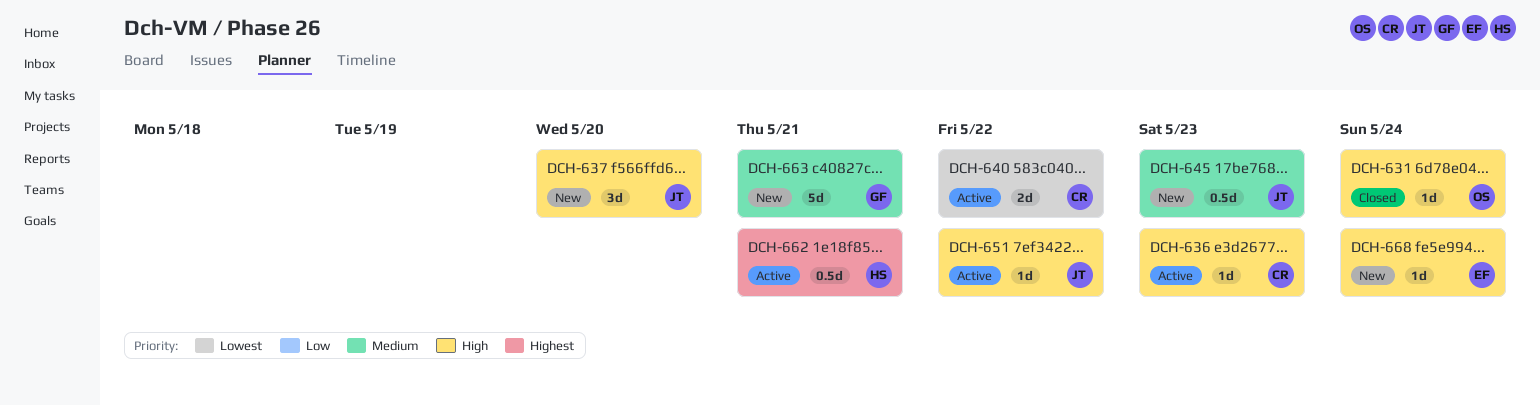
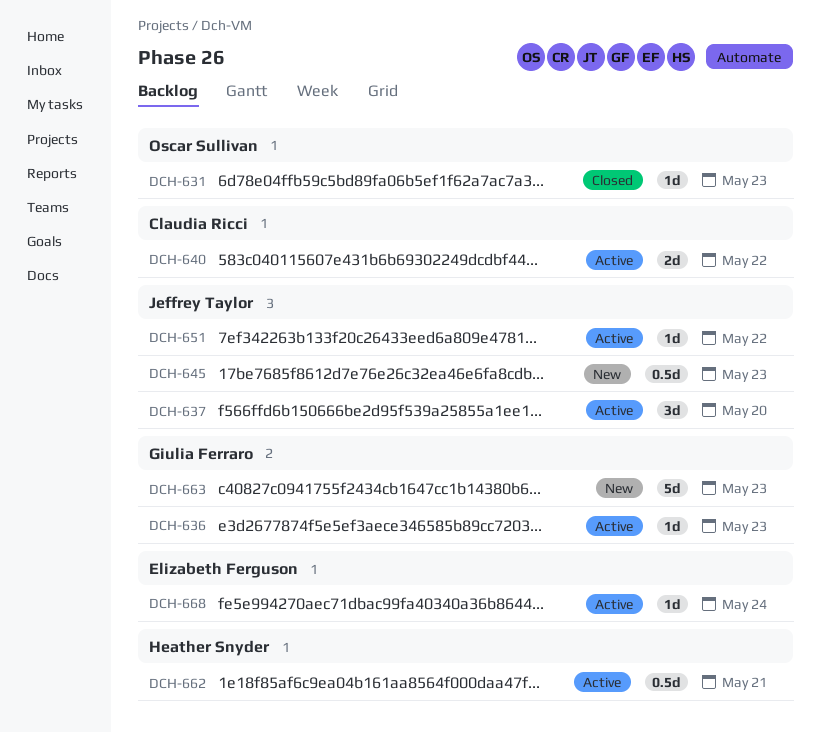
DCH-631, due: May 24 -> May 23
DCH-636, owner: Claudia Ricci -> Giulia Ferraro
DCH-637, status: New -> Active
DCH-663, due: May 21 -> May 23
DCH-668, status: New -> Active

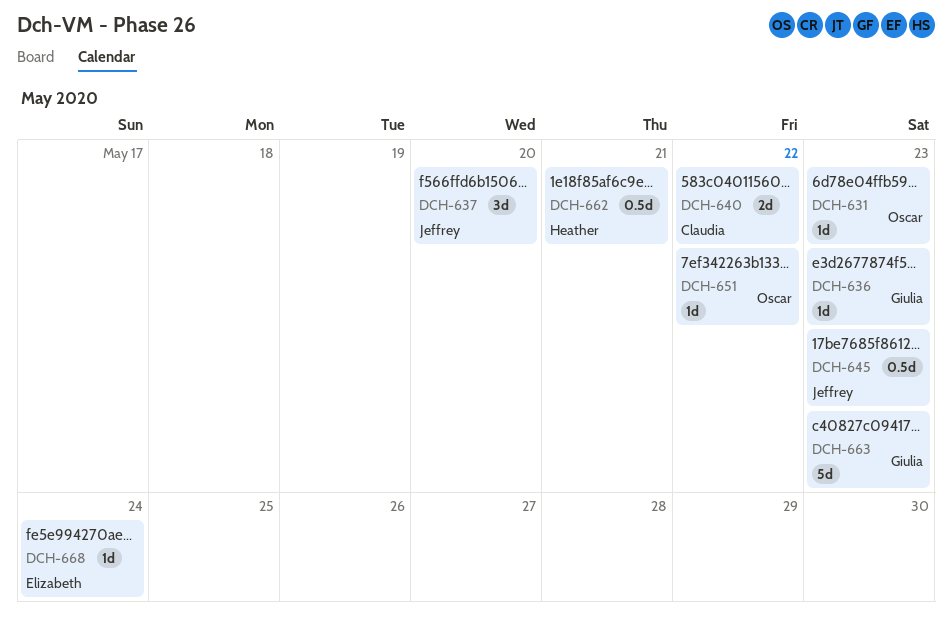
DCH-651, owner: Jeffrey Taylor -> Oscar Sullivan

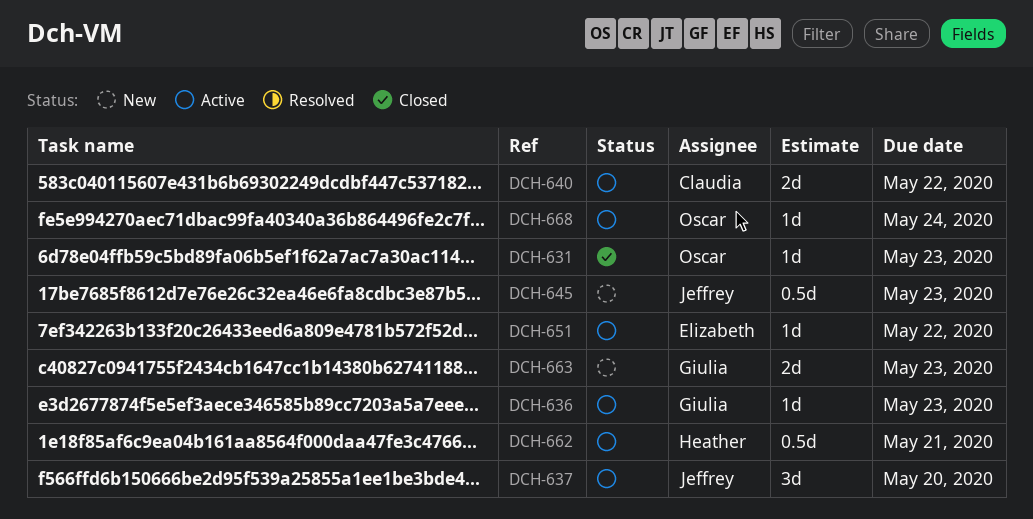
DCH-651, owner: Oscar -> Elizabeth
DCH-663, estimate: 5d -> 2d
DCH-668, owner: Elizabeth -> Oscar

